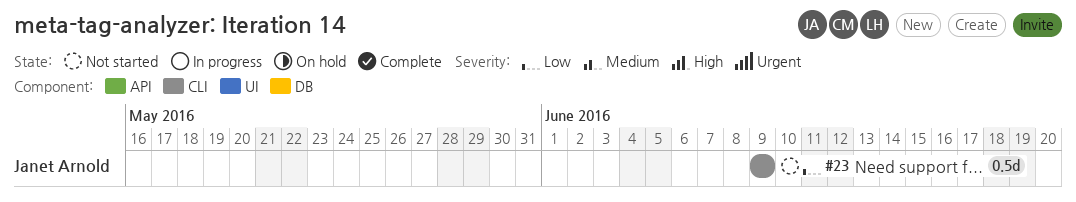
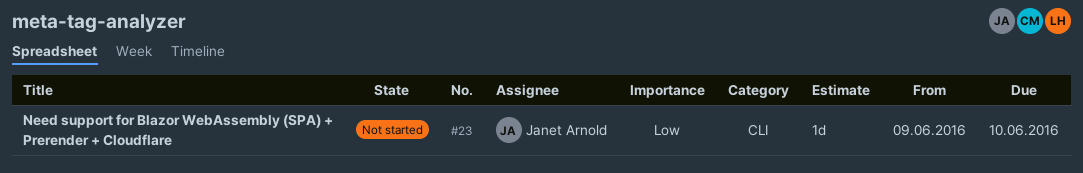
#23, estimate: 0.5d -> 1d
#23, due: Jun 9 -> Jun 10

